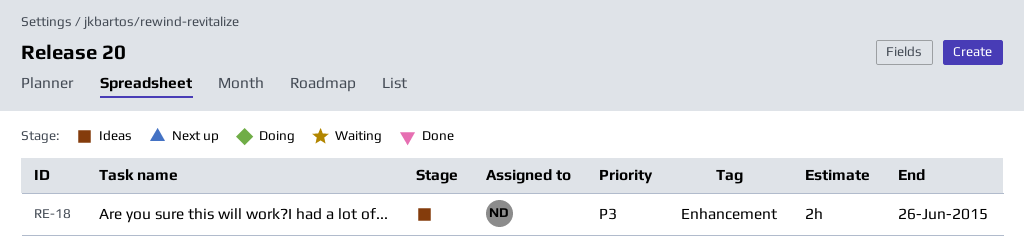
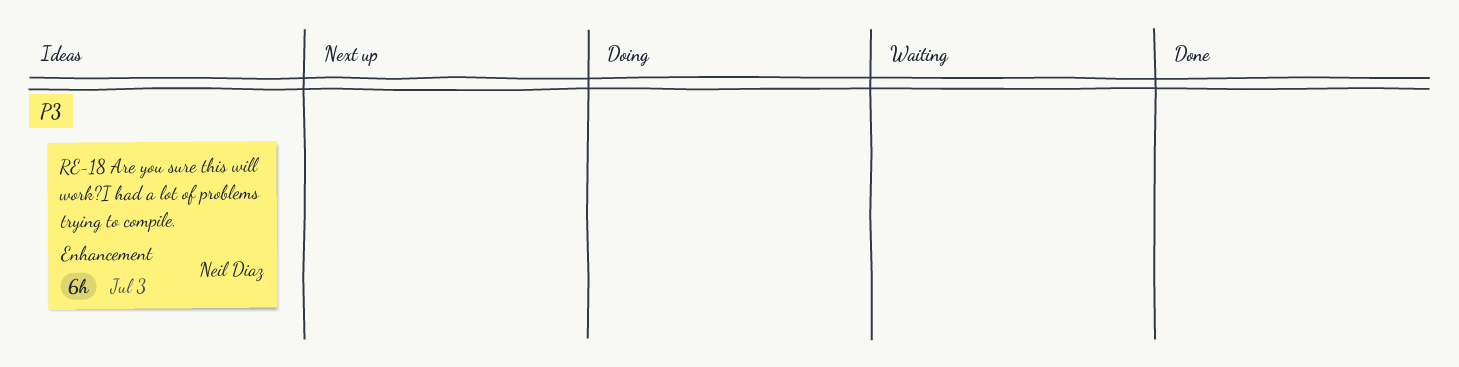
RE-18, estimate: 2h -> 6h
RE-18, due: Jun 26 -> Jul 3

